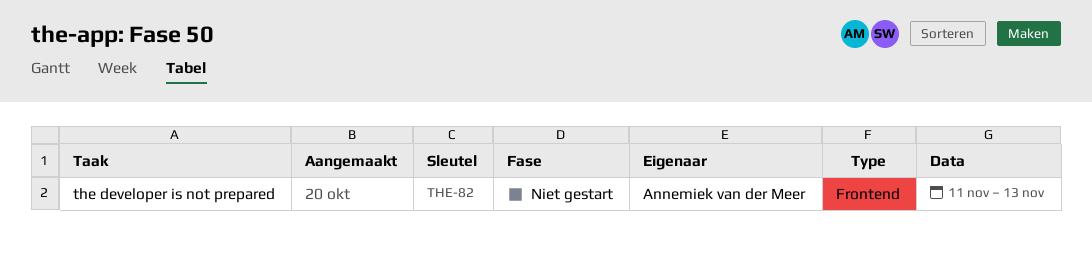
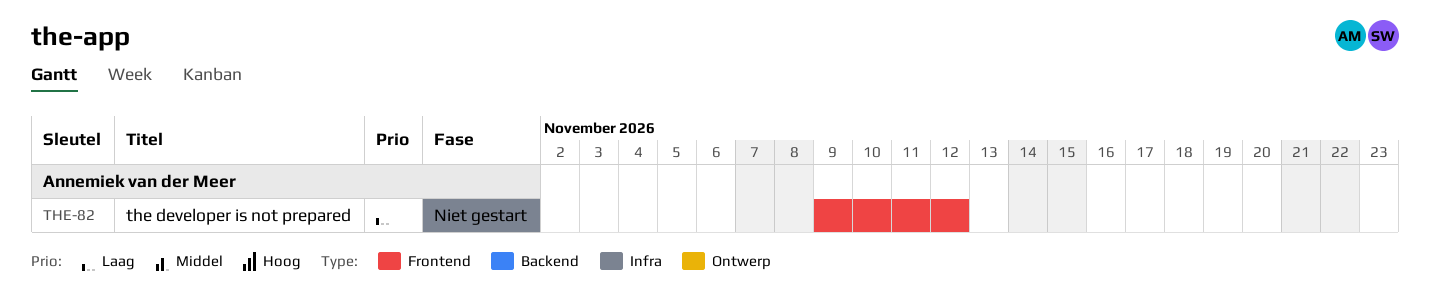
THE-82, start: Nov 11 -> Nov 9
THE-82, due: Nov 13 -> Nov 12

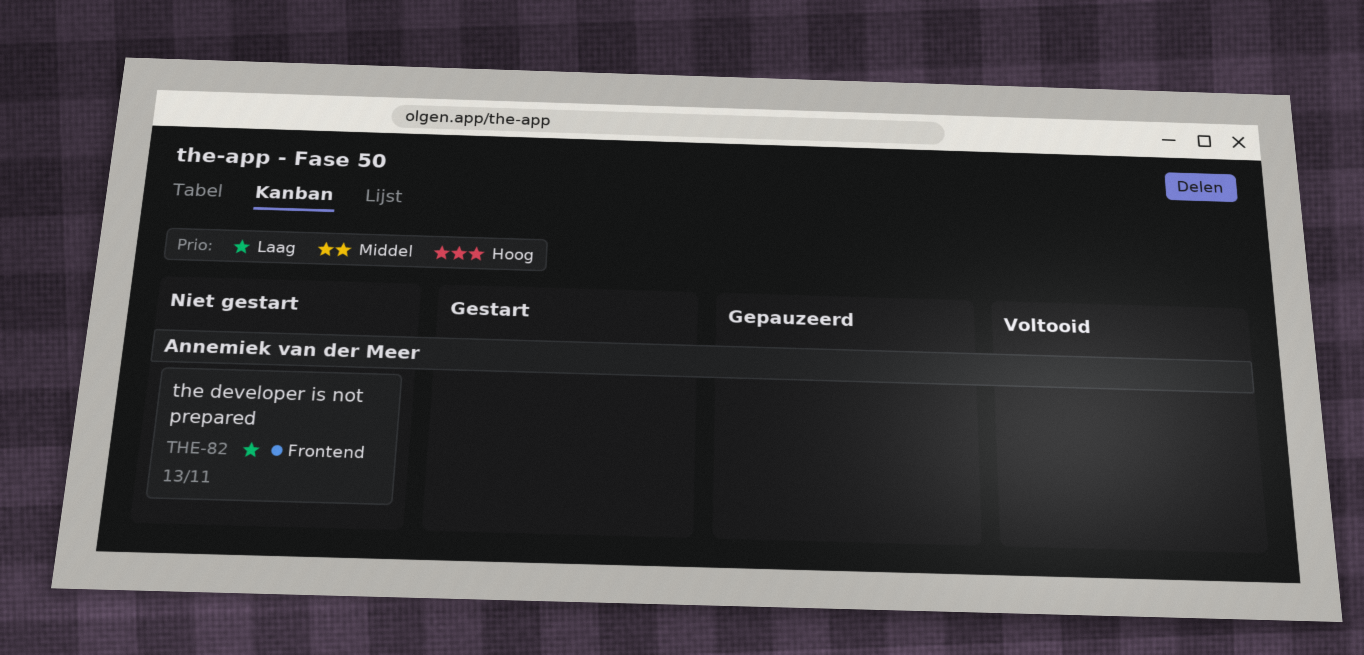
THE-82, due: Nov 12 -> Nov 13

